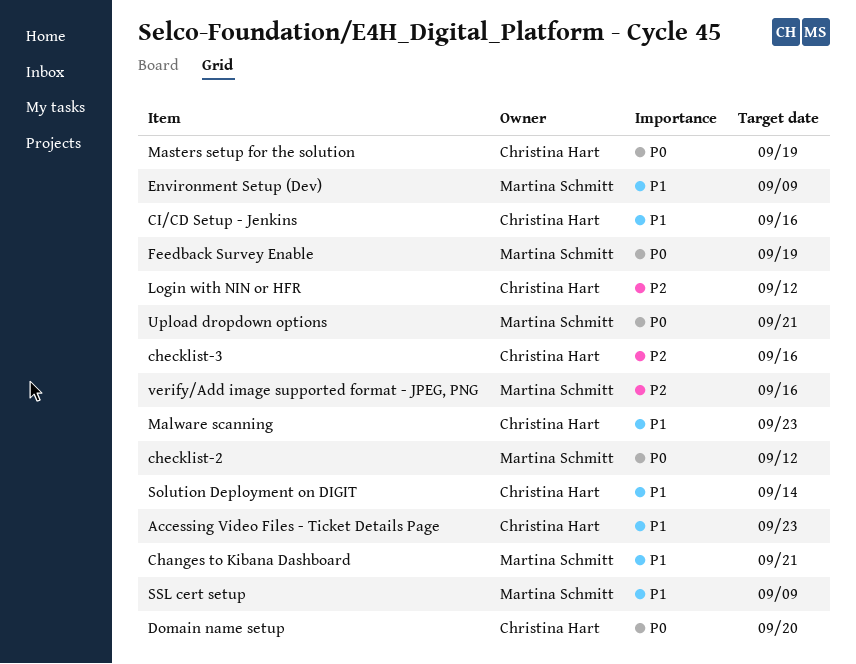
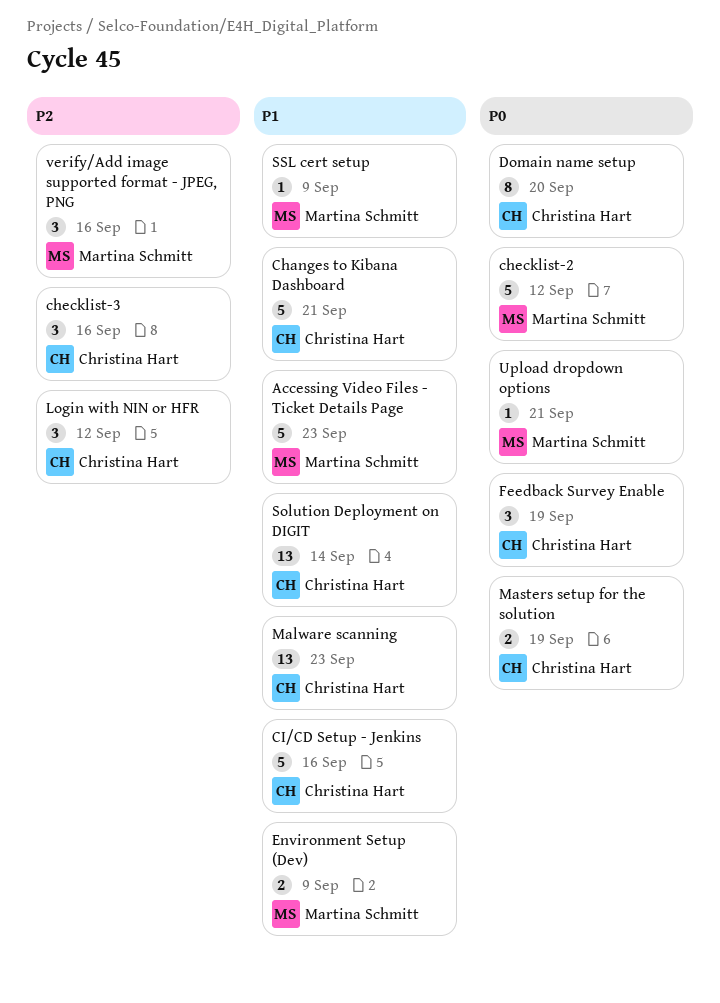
Accessing Video Files - Ticket Details Page, owner: Christina Hart -> Martina Schmitt
Changes to Kibana Dashboard, owner: Martina Schmitt -> Christina Hart
Feedback Survey Enable, owner: Martina Schmitt -> Christina Hart

